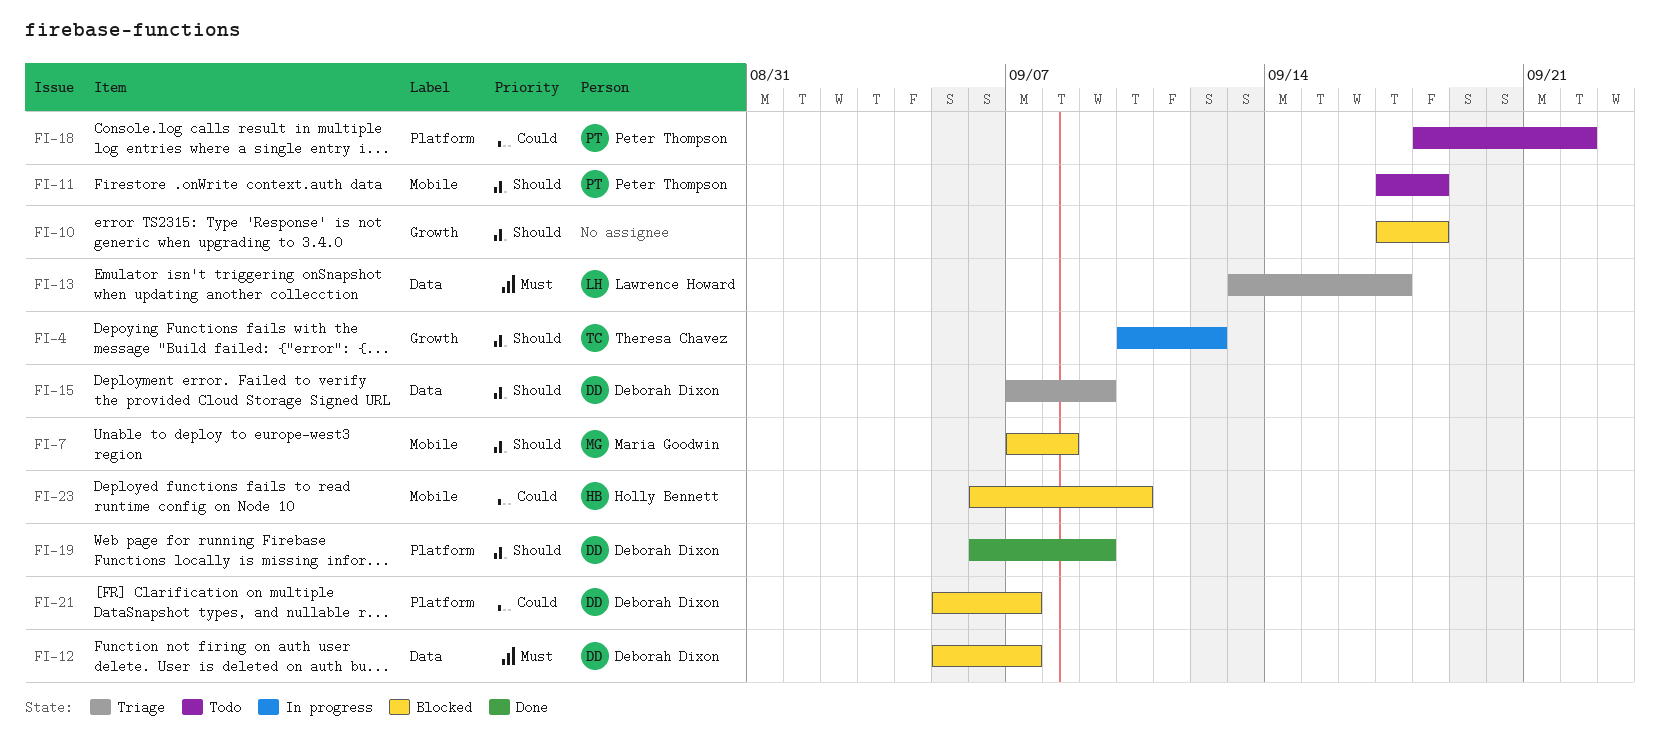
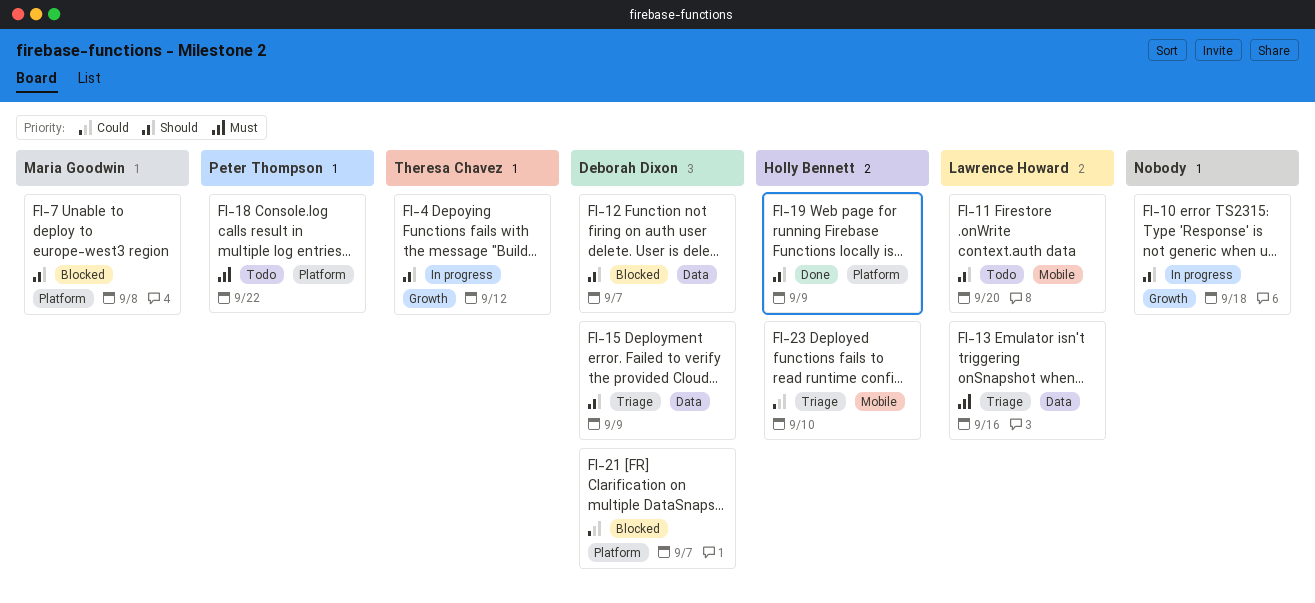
FI-7, label: Mobile -> Platform
FI-10, status: Blocked -> In progress
FI-11, owner: Peter Thompson -> Lawrence Howard
FI-11, due: Sep 18 -> Sep 20
FI-12, priority: Must -> Should
FI-13, due: Sep 17 -> Sep 16
FI-18, priority: Could -> Must
FI-19, owner: Deborah Dixon -> Holly Bennett
FI-23, status: Blocked -> Triage

